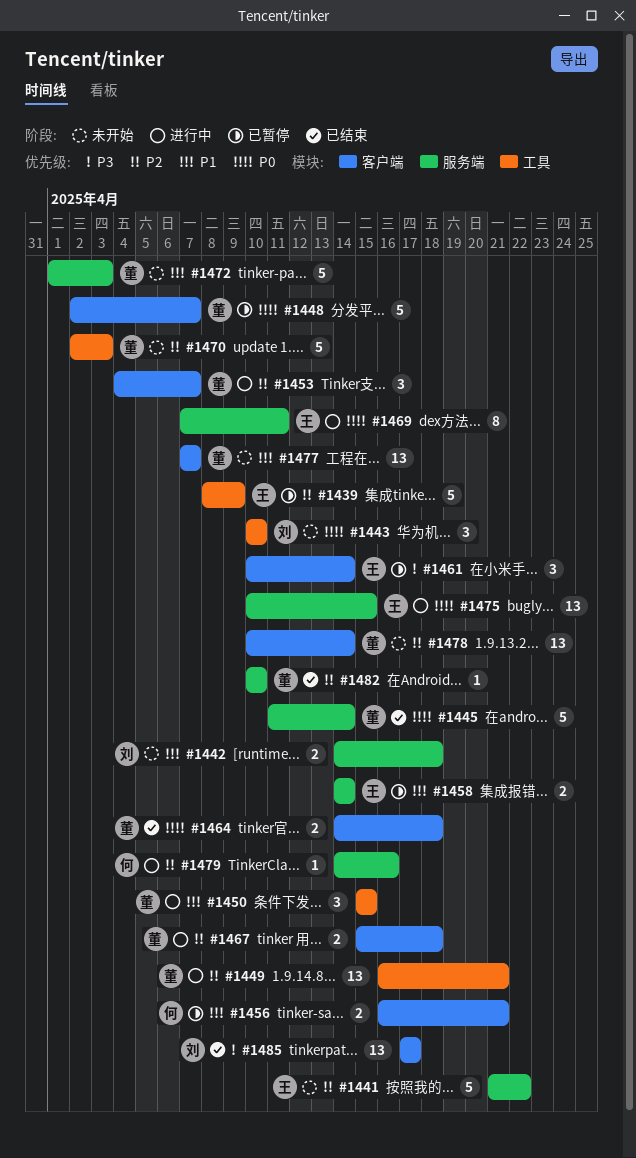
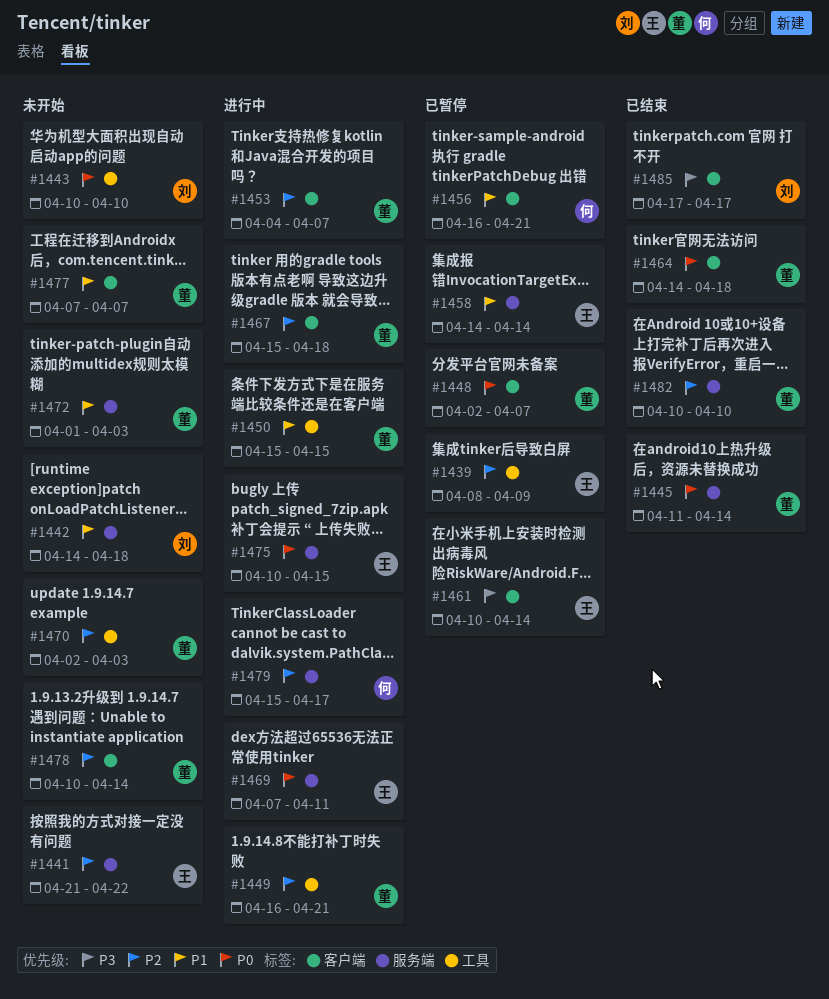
#1479, start: Apr 14 -> Apr 15
#1479, due: Apr 16 -> Apr 17

